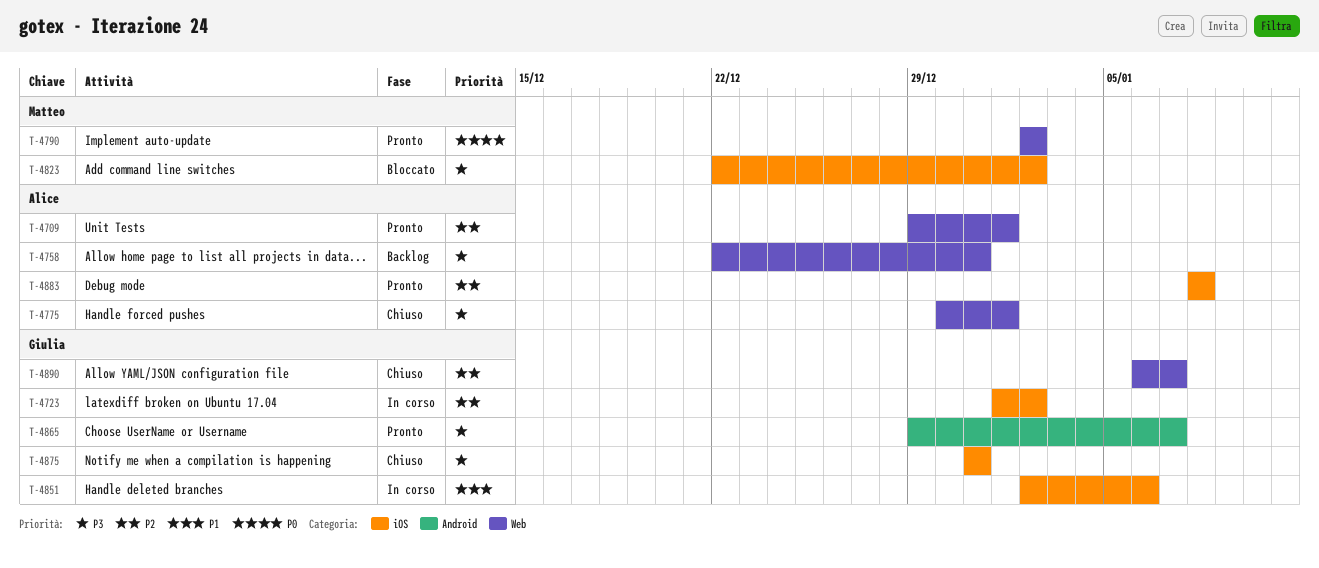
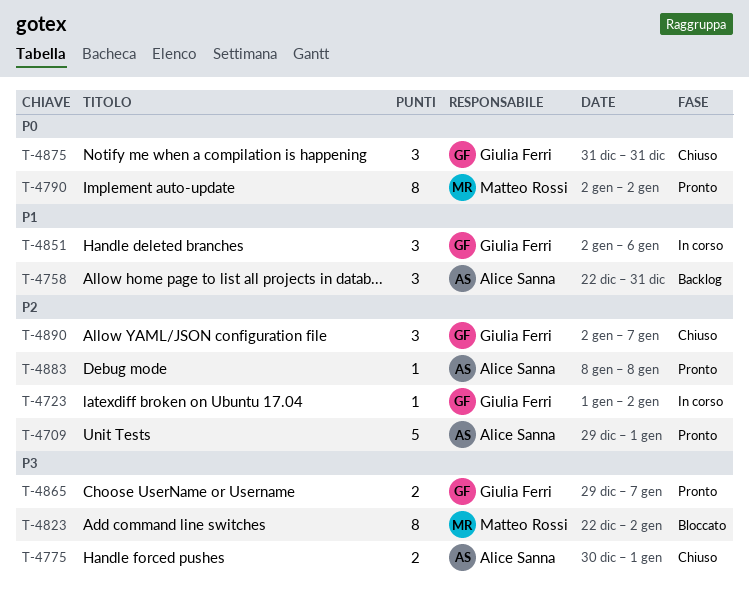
T-4758, priority: P3 -> P1
T-4875, priority: P3 -> P0
T-4890, start: Jan 6 -> Jan 2

